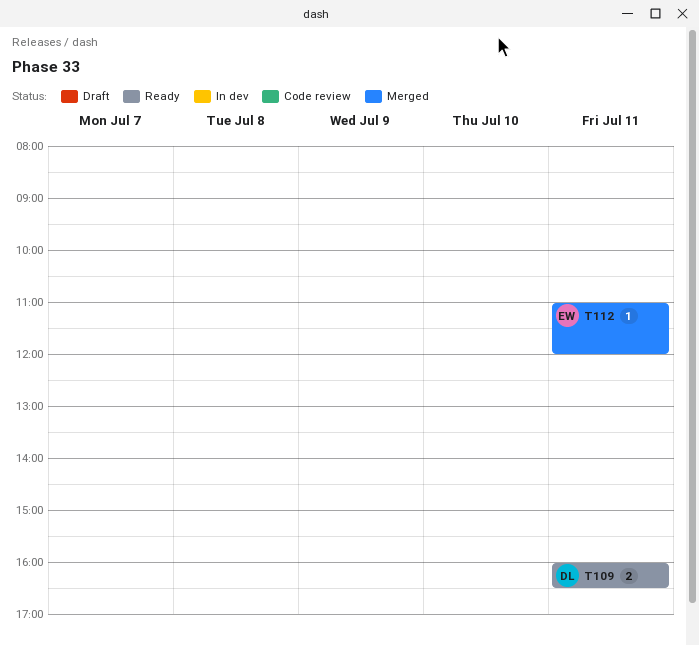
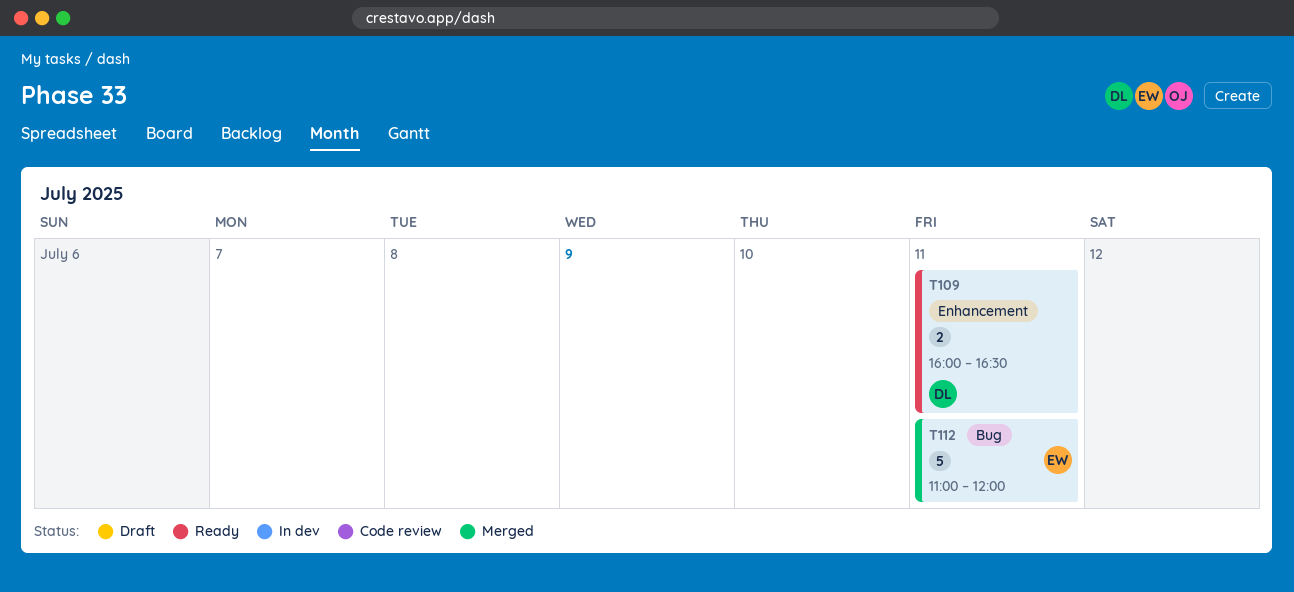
T112, estimate: 1 -> 5

